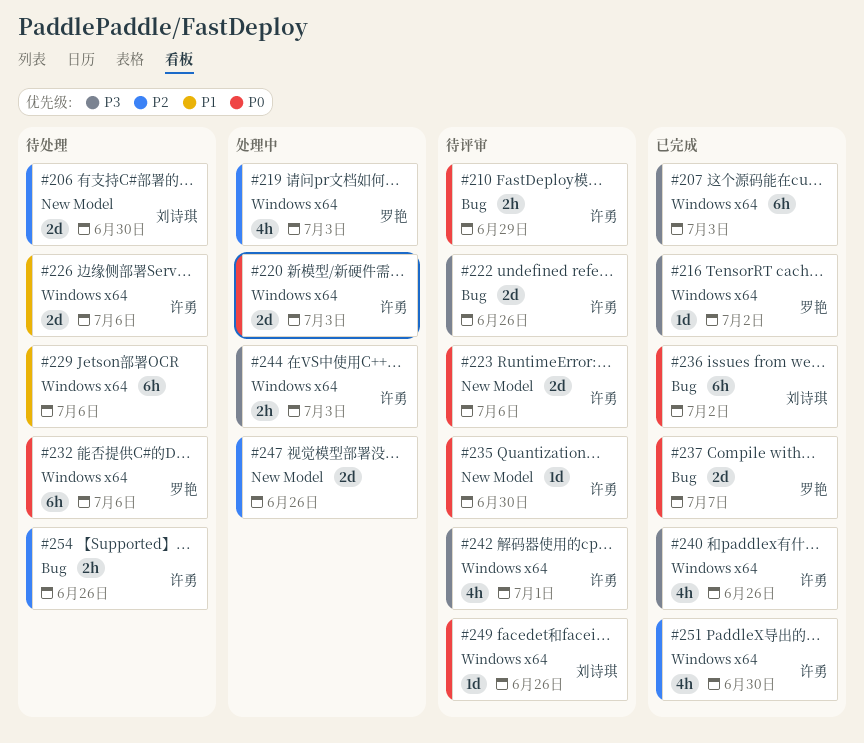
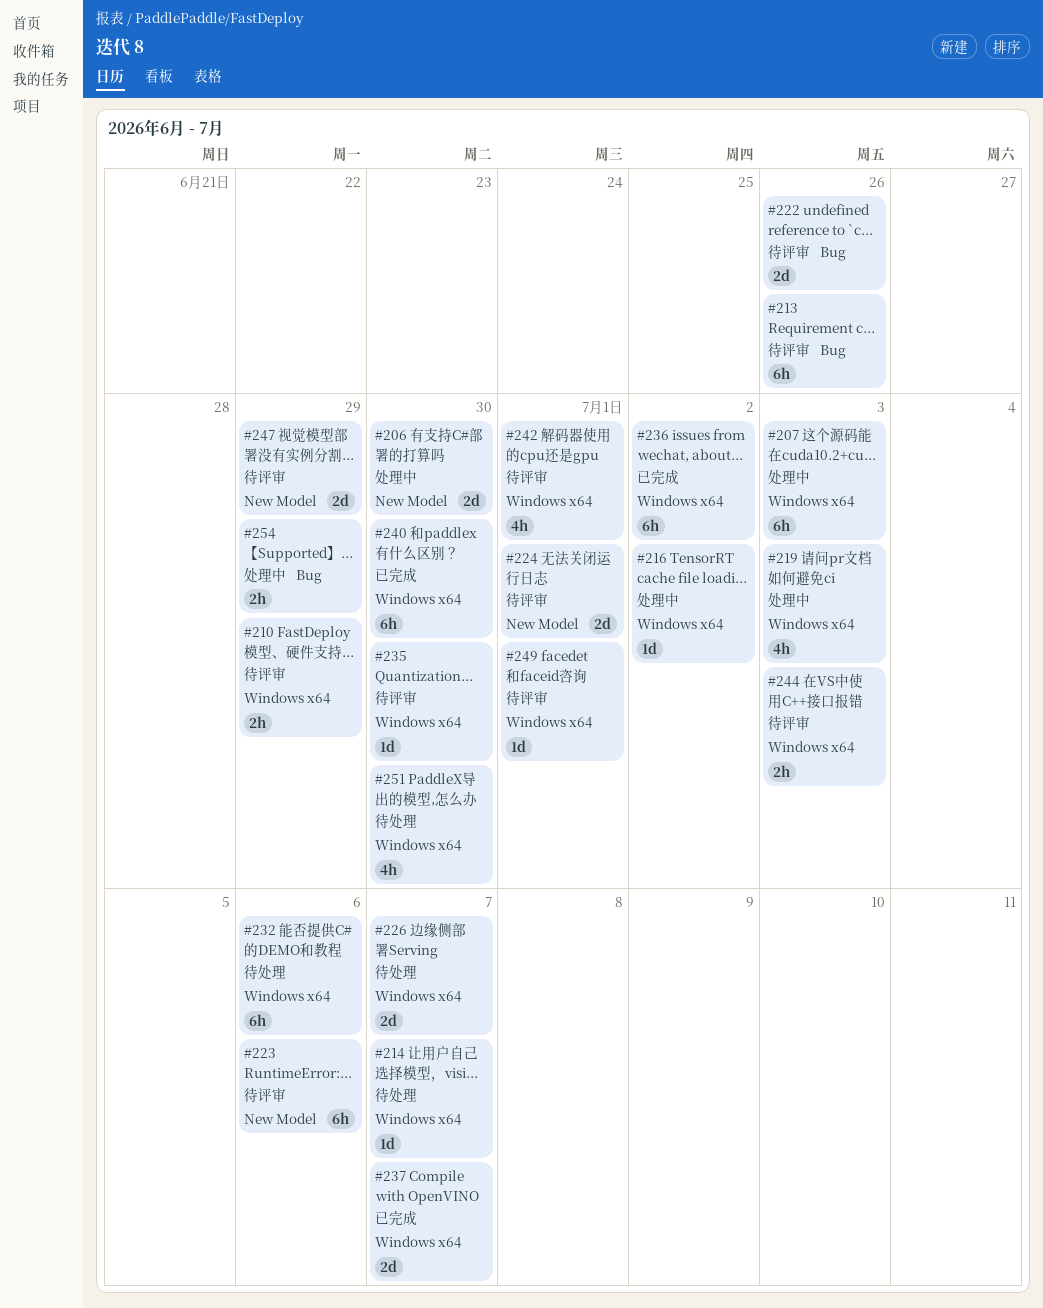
#206, status: 待处理 -> 处理中
#207, status: 已完成 -> 处理中
#210, label: Bug -> Windows x64
#213: none -> present
#214: none -> present
#216, status: 已完成 -> 处理中
#220: present -> none
#223, estimate: 2d -> 6h
#224: none -> present
#226, due: Jul 6 -> Jul 7
#229: present -> none
#235, label: New Model -> Windows x64
#236, label: Bug -> Windows x64
#237, label: Bug -> Windows x64
#240, estimate: 4h -> 6h
#240, due: Jun 26 -> Jun 30
#244, status: 处理中 -> 待评审
#247, status: 处理中 -> 待评审
#247, due: Jun 26 -> Jun 29
#249, due: Jun 26 -> Jul 1
#251, status: 已完成 -> 待处理
#254, status: 待处理 -> 处理中
#254, due: Jun 26 -> Jun 29

